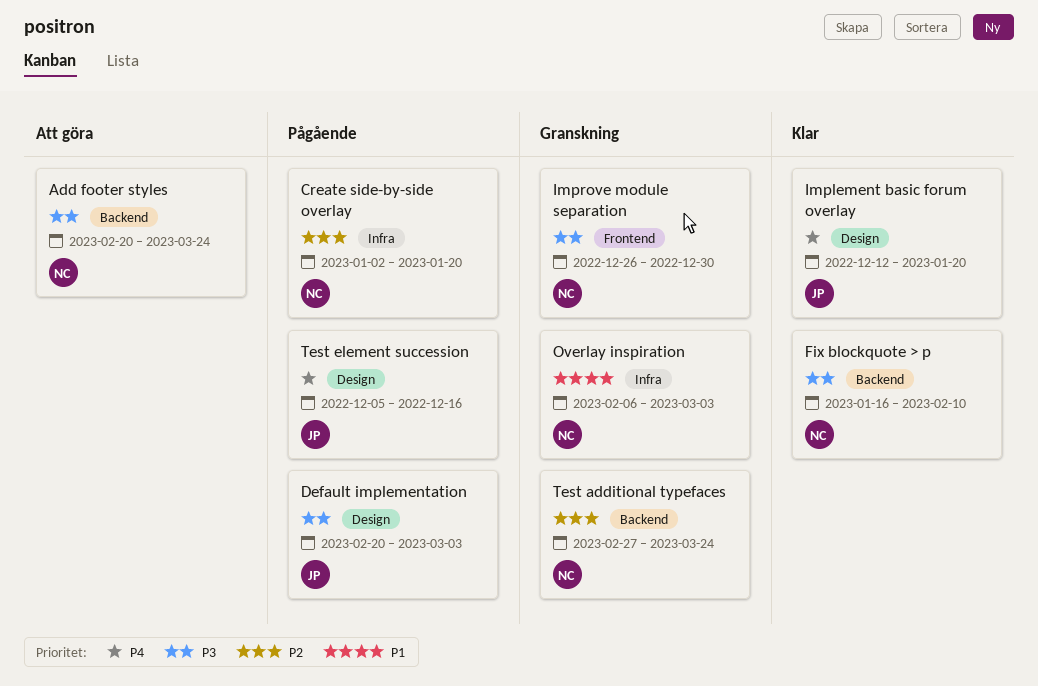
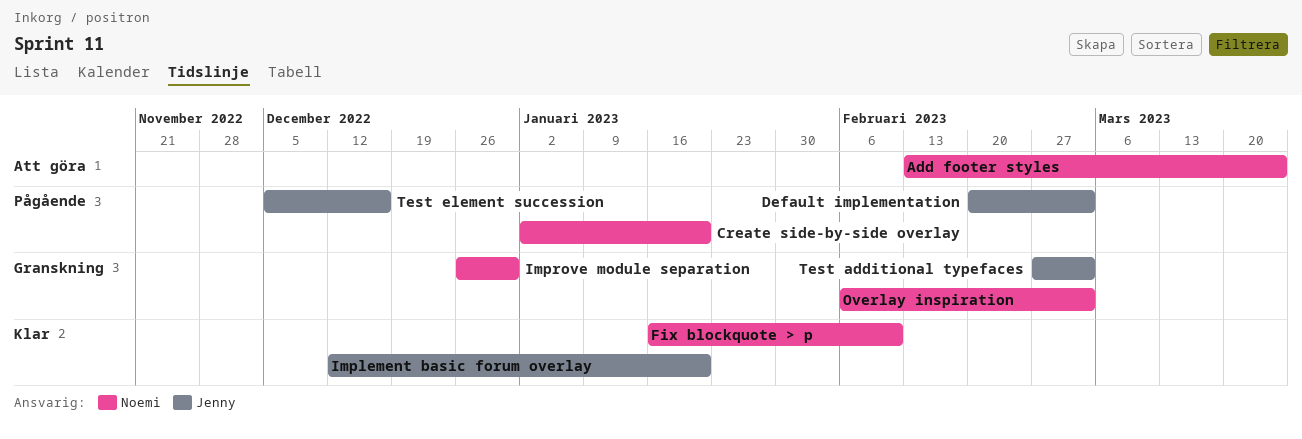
Add footer styles, start: Feb 20 -> Feb 13
Test additional typefaces, owner: Noemi -> Jenny
Test additional typefaces, due: Mar 24 -> Mar 3

